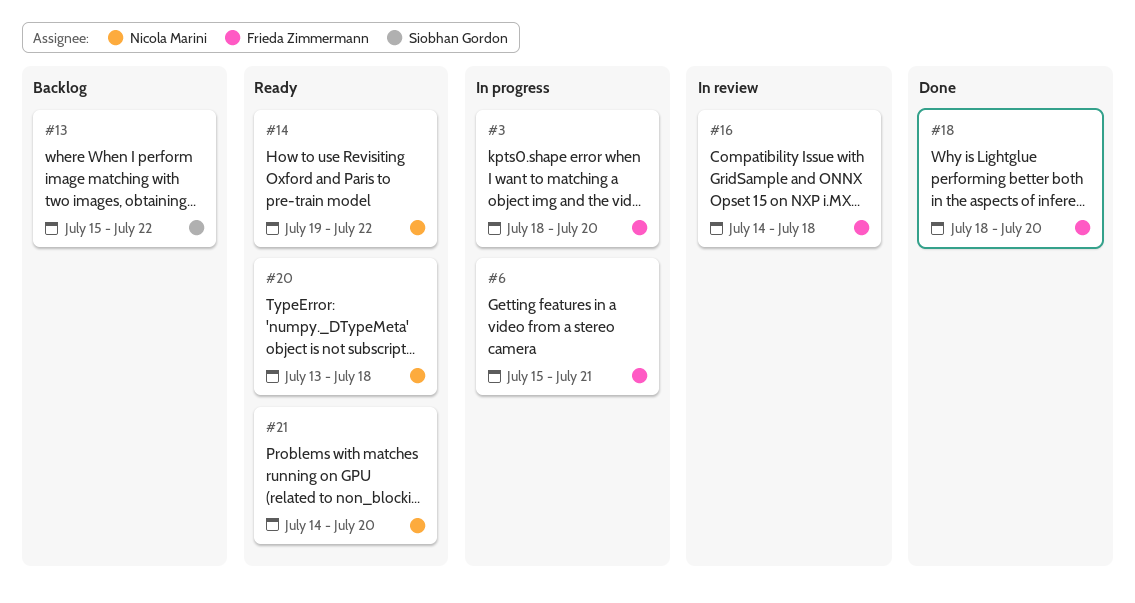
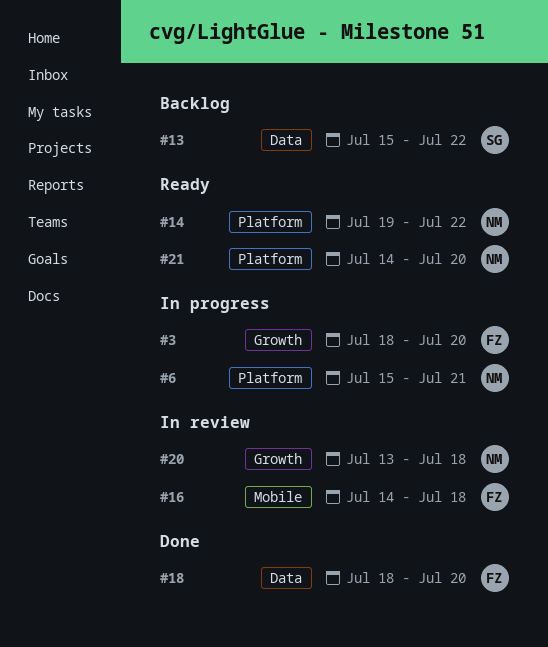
#6, owner: Frieda Zimmermann -> Nicola Marini
#20, status: Ready -> In review

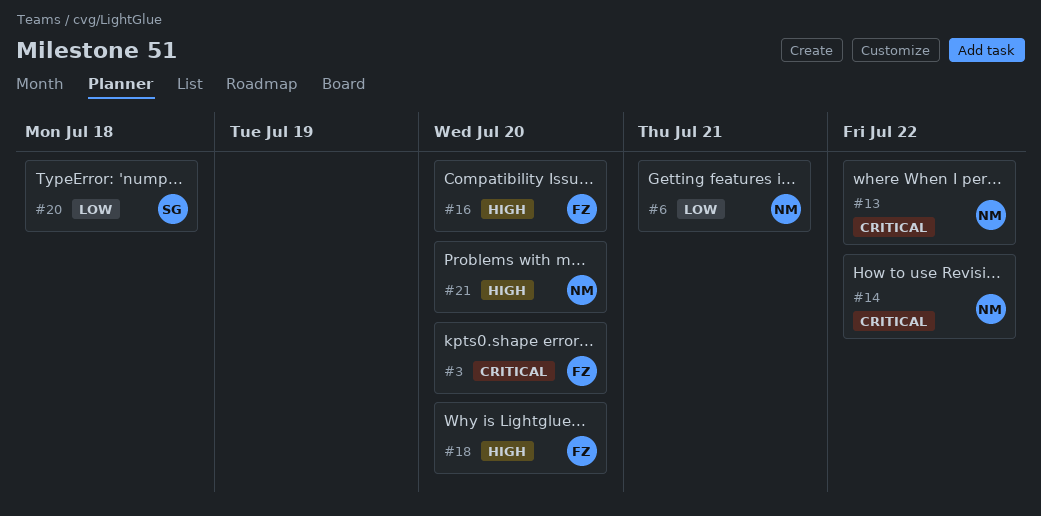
#13, owner: SG -> NM
#16, due: Jul 18 -> Jul 20
#20, owner: NM -> SG

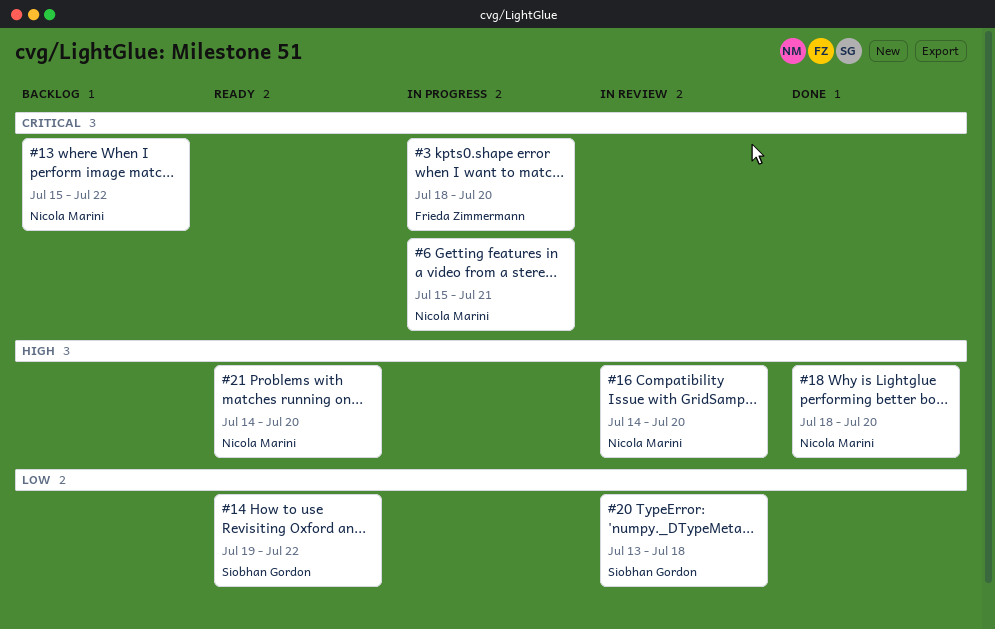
#6, priority: Low -> Critical
#14, owner: Nicola Marini -> Siobhan Gordon
#14, priority: Critical -> Low
#16, owner: Frieda Zimmermann -> Nicola Marini
#18, owner: Frieda Zimmermann -> Nicola Marini

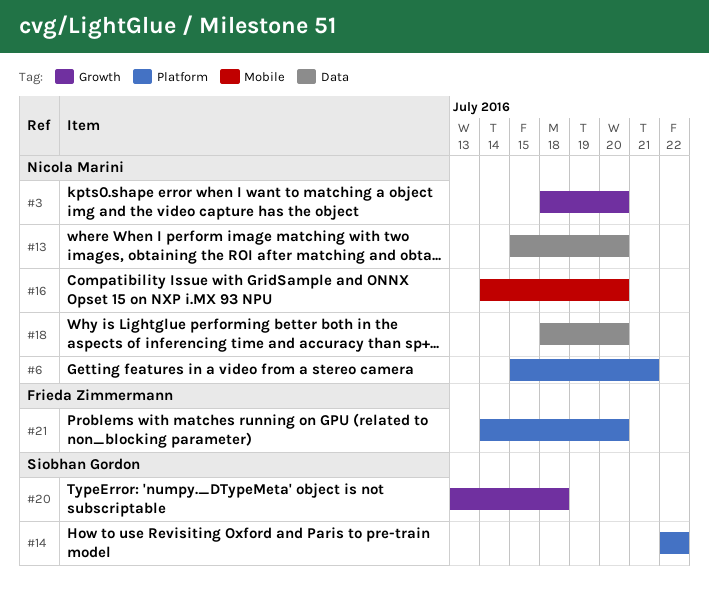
#3, owner: Frieda Zimmermann -> Nicola Marini
#13, due: Jul 22 -> Jul 20
#14, start: Jul 19 -> Jul 22
#21, owner: Nicola Marini -> Frieda Zimmermann

